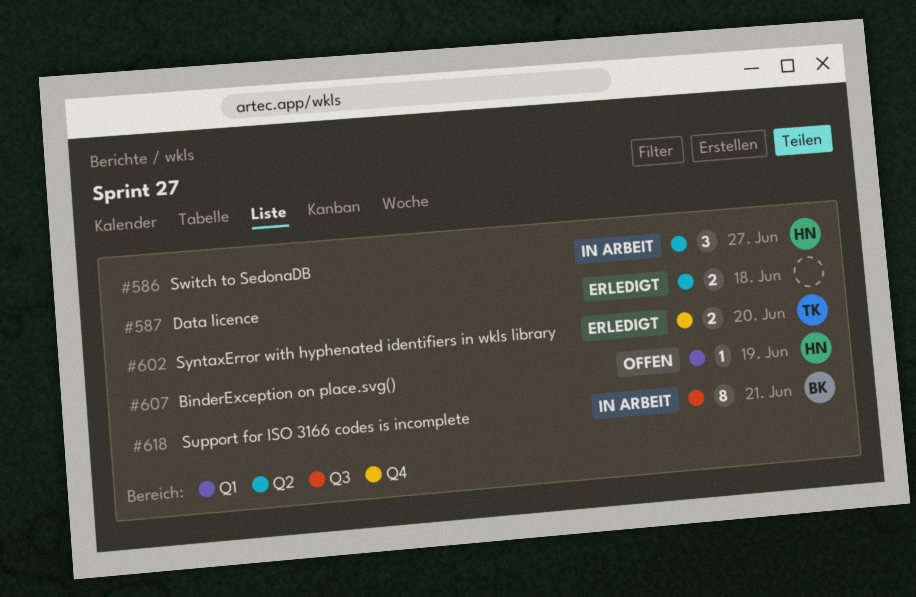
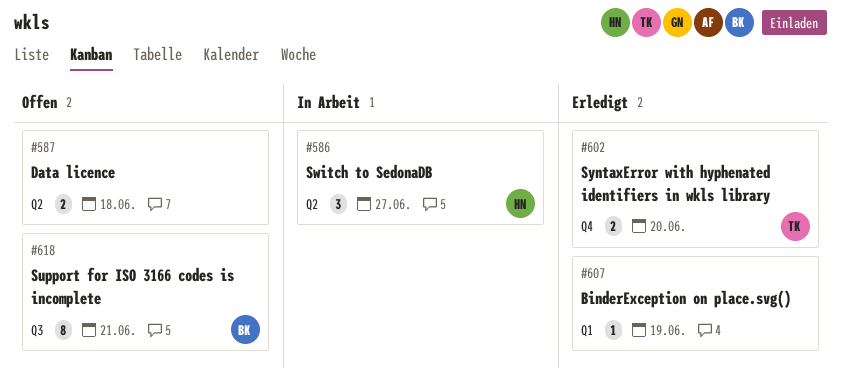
#587, status: Erledigt -> Offen
#607, status: Offen -> Erledigt
#607, owner: HN -> none
#618, status: In Arbeit -> Offen

